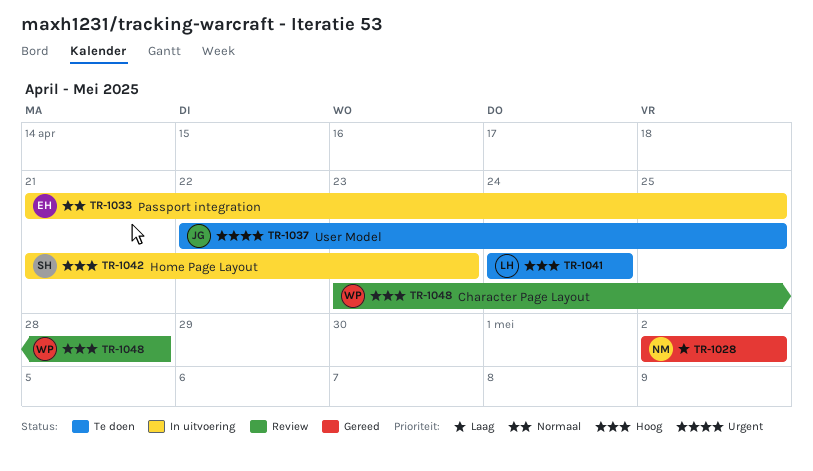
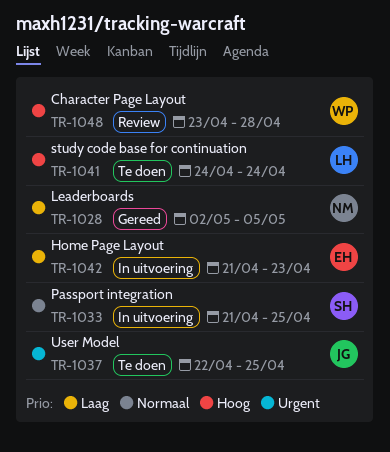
TR-1028, due: May 2 -> May 5
TR-1033, owner: EH -> SH
TR-1042, owner: SH -> EH
TR-1042, priority: Hoog -> Laag

